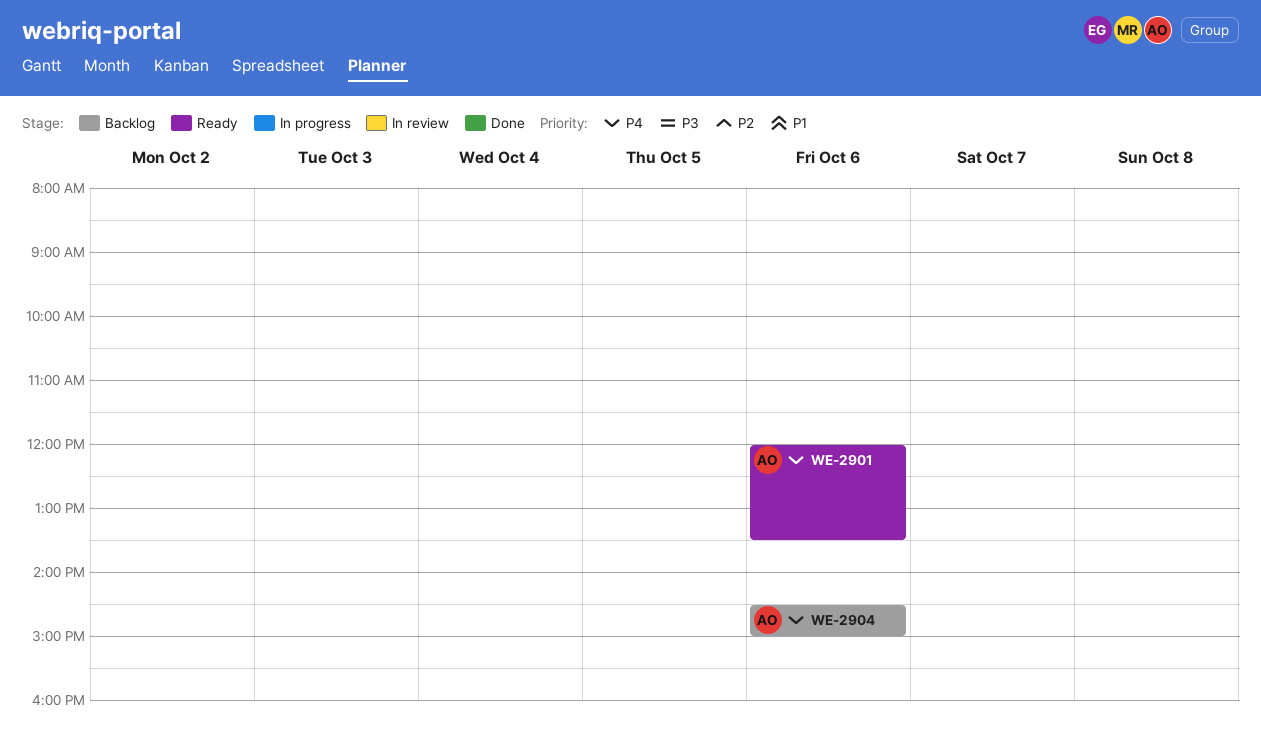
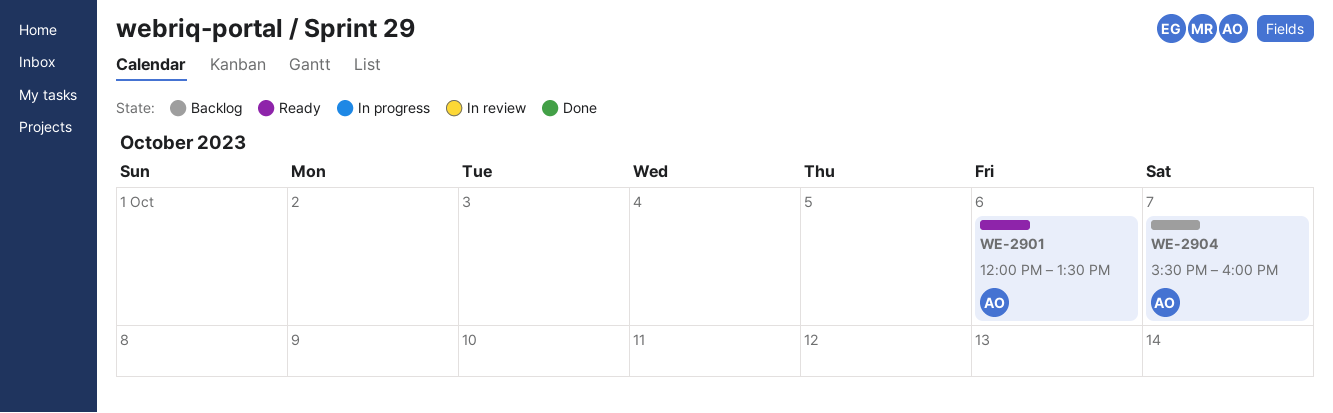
WE-2904, day: Oct 6 -> Oct 7
WE-2904, begins: 14:30 -> 15:30
WE-2904, ends: 15:00 -> 16:00

